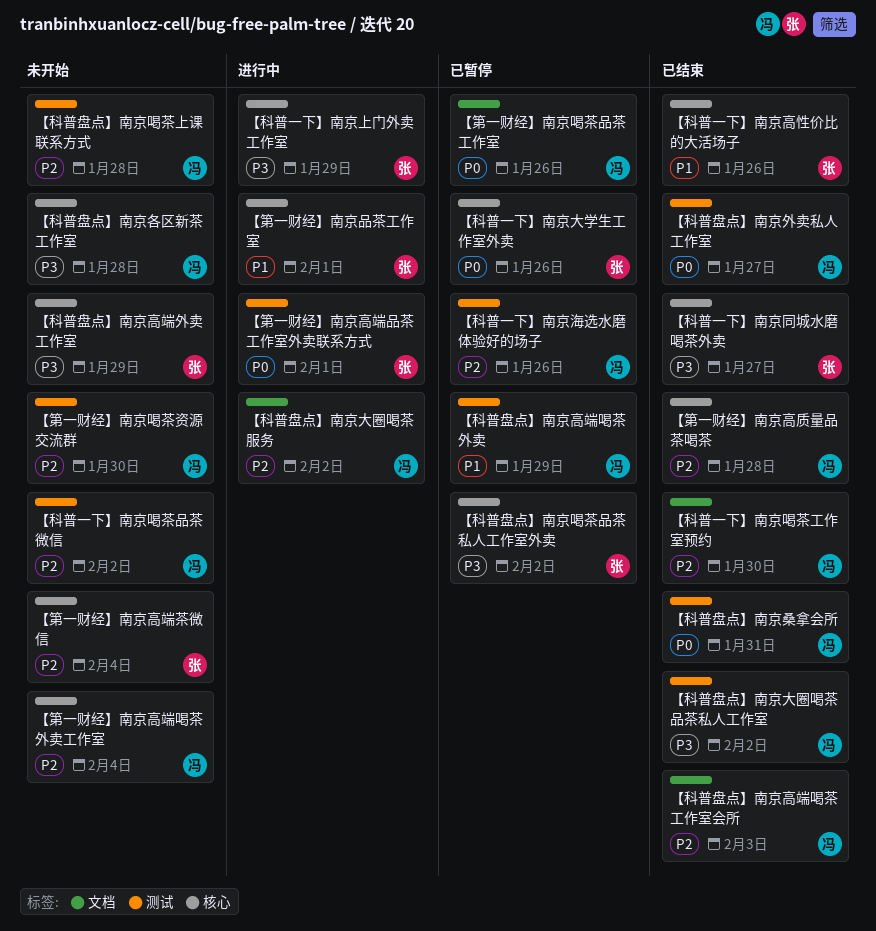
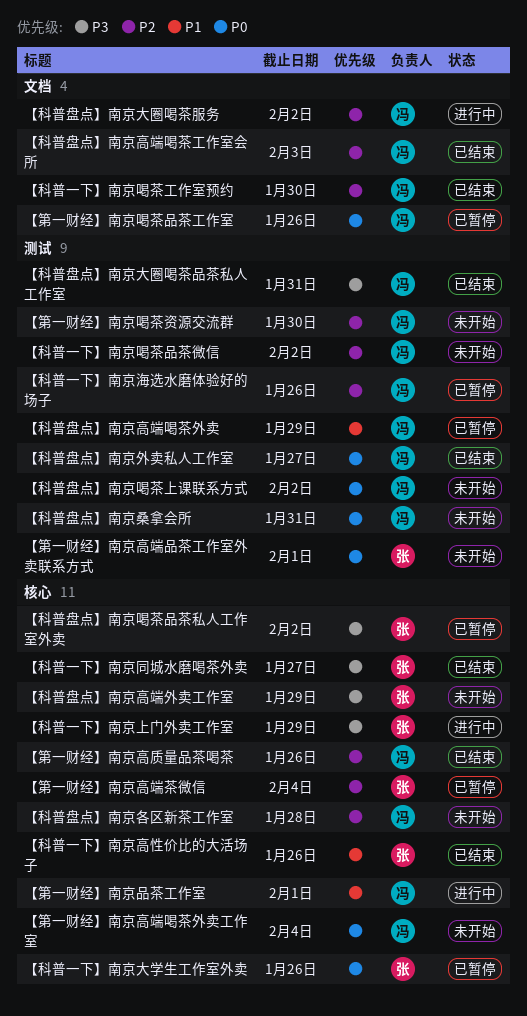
【科普盘点】南京各区新茶工作室, priority: P3 -> P2
【科普盘点】南京喝茶上课联系方式, priority: P2 -> P0
【科普盘点】南京喝茶上课联系方式, due: Jan 28 -> Feb 2
【科普盘点】南京大圈喝茶品茶私人工作室, due: Feb 2 -> Jan 31
【科普盘点】南京桑拿会所, status: 已结束 -> 未开始
【第一财经】南京品茶工作室, owner: 张 -> 冯
【第一财经】南京高端品茶工作室外卖联系方式, status: 进行中 -> 未开始
【第一财经】南京高端喝茶外卖工作室, priority: P2 -> P0
【第一财经】南京高端茶微信, status: 未开始 -> 已暂停
【第一财经】南京高质量品茶喝茶, due: Jan 28 -> Jan 26

